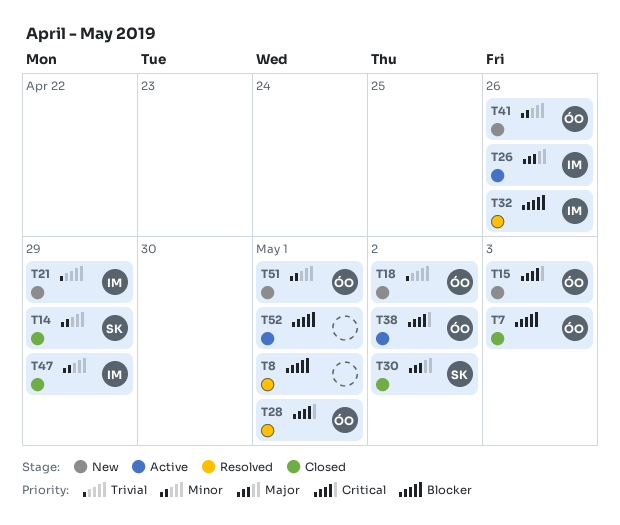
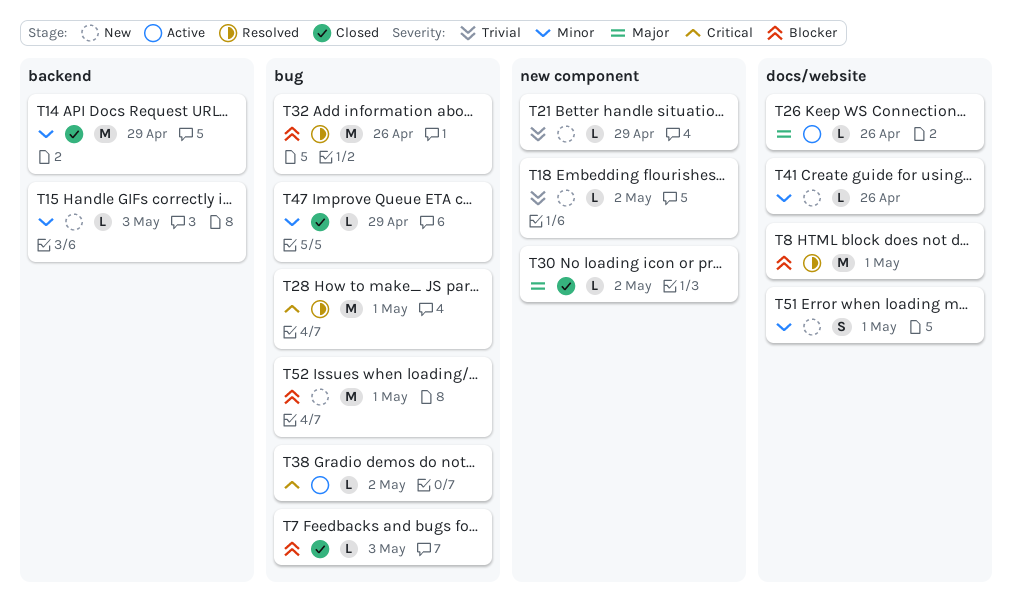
T15, priority: Critical -> Minor
T52, status: Active -> New

